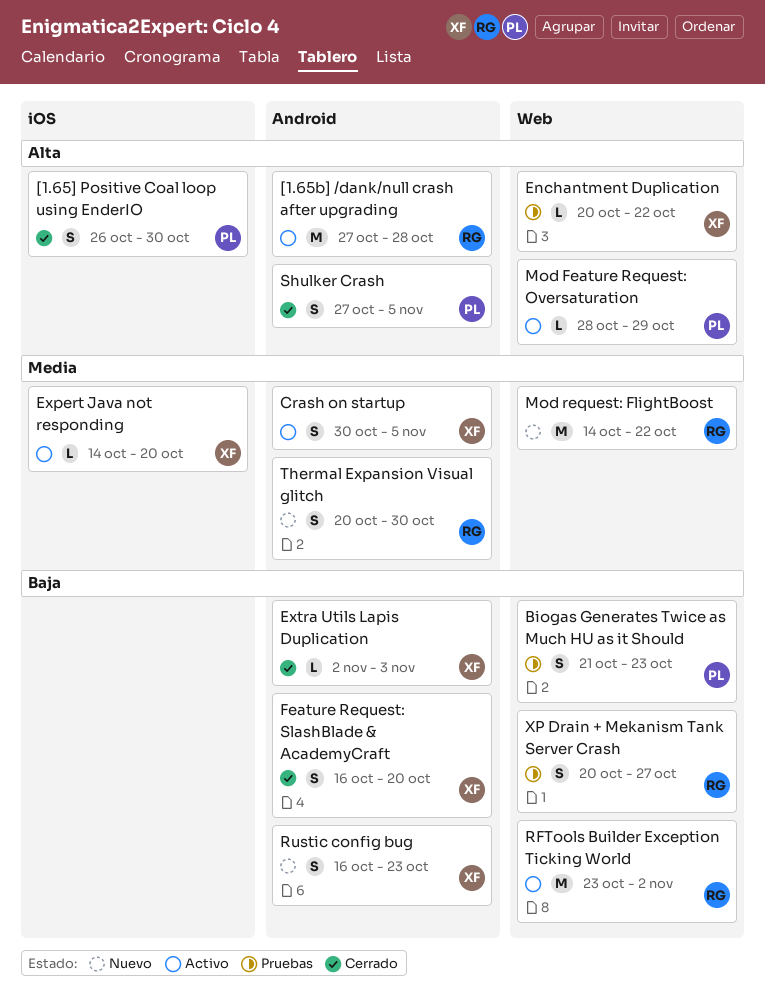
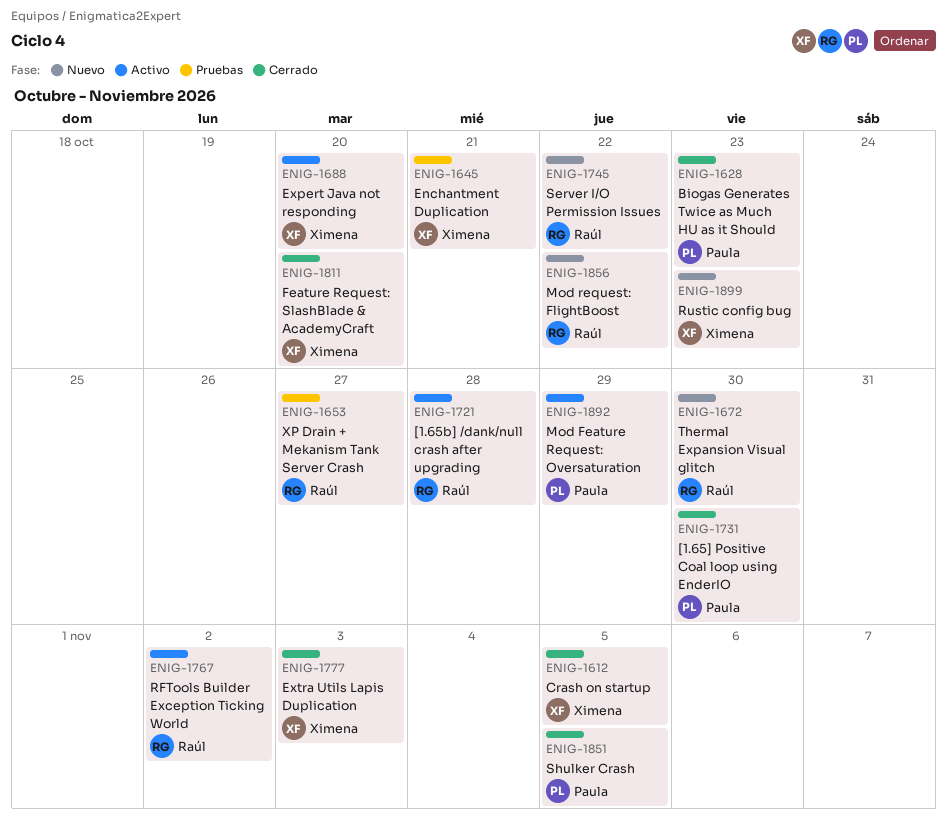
Biogas Generates Twice as Much HU as it Should, status: Pruebas -> Cerrado
Crash on startup, status: Activo -> Cerrado
Enchantment Duplication, due: Oct 22 -> Oct 21
Server I/O Permission Issues: none -> present

